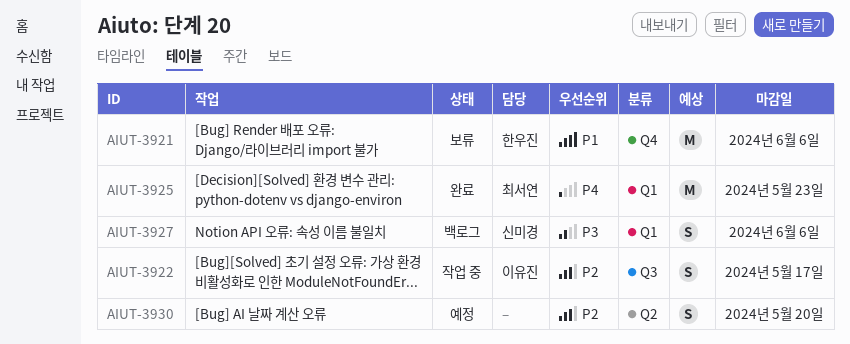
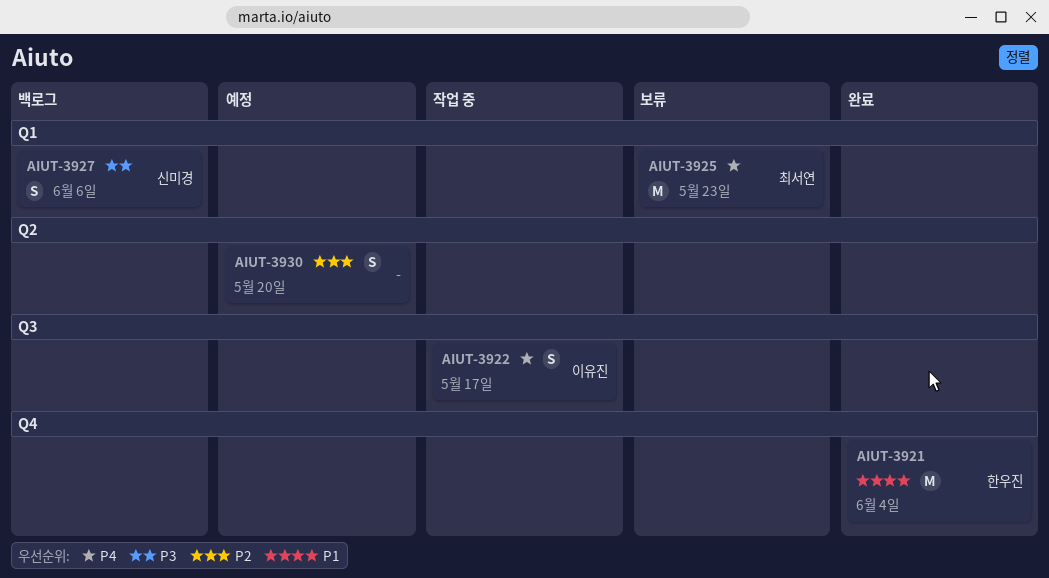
AIUT-3921, status: 보류 -> 완료
AIUT-3921, due: Jun 6 -> Jun 4
AIUT-3922, priority: P2 -> P4
AIUT-3925, status: 완료 -> 보류

